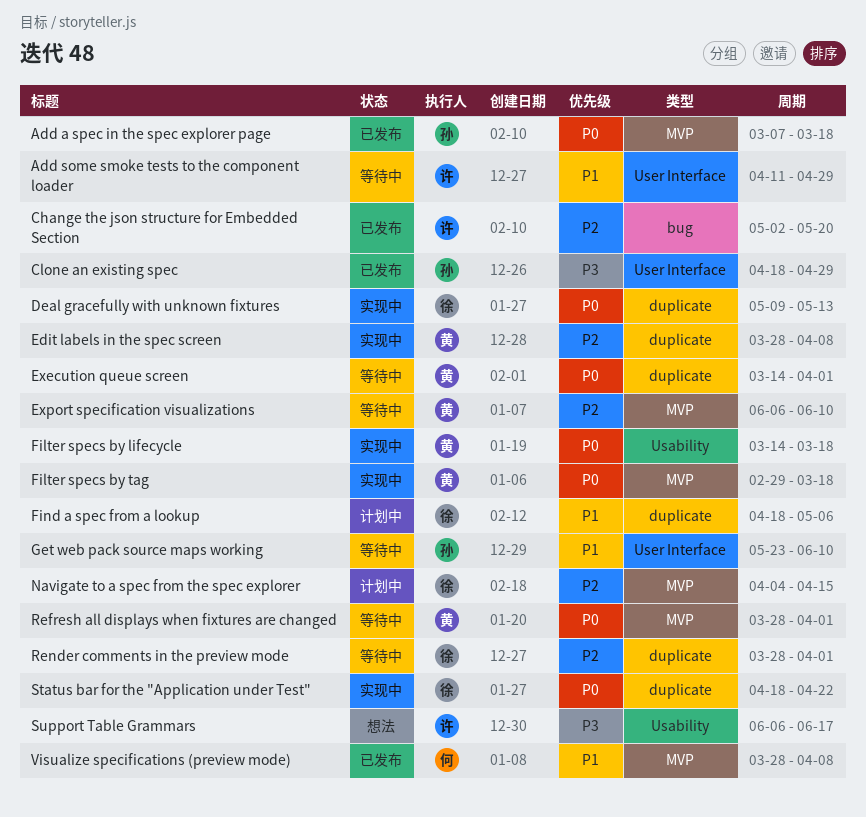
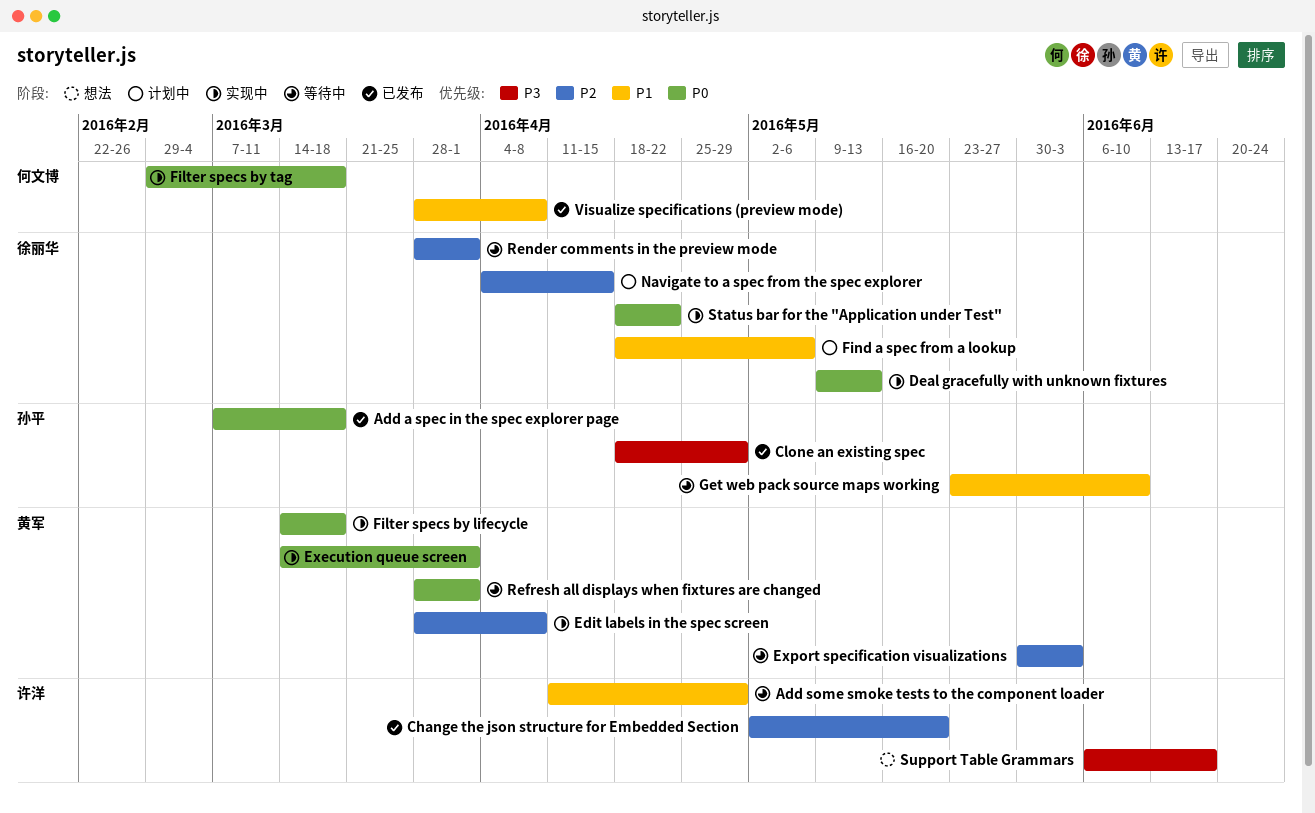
Execution queue screen, status: 等待中 -> 实现中
Export specification visualizations, start: Jun 6 -> May 30
Export specification visualizations, due: Jun 10 -> Jun 3
Filter specs by tag, owner: 黄军 -> 何文博

